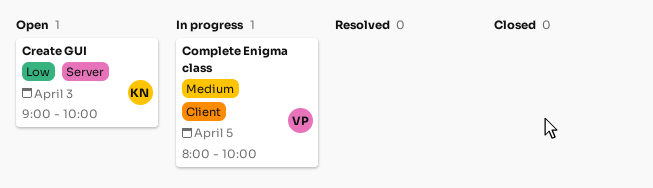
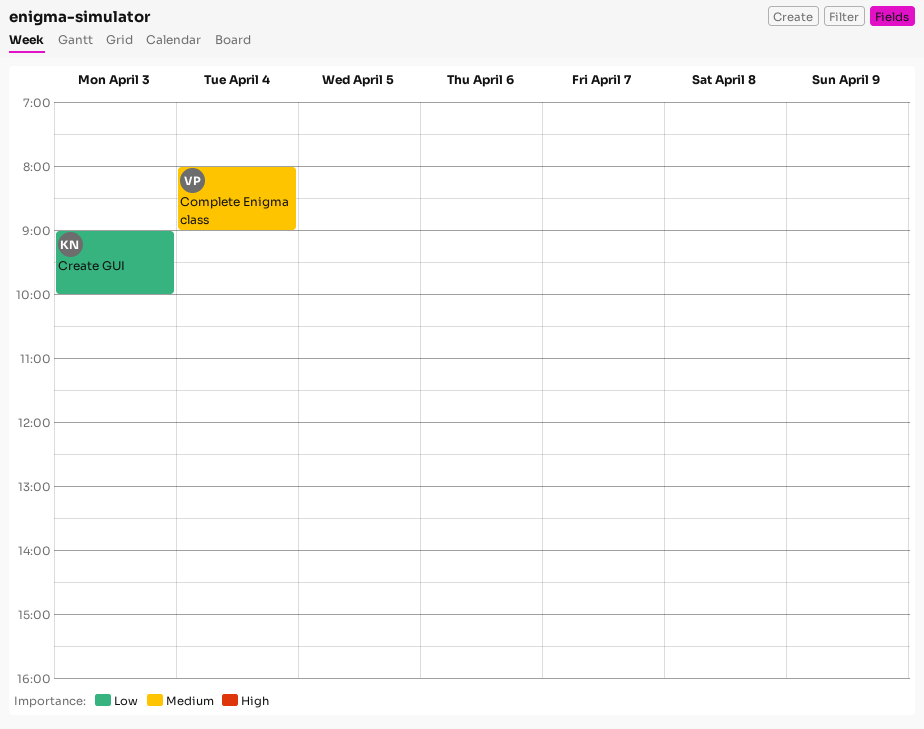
Complete Enigma class, day: Apr 5 -> Apr 4
Complete Enigma class, ends: 10:00 -> 09:00

